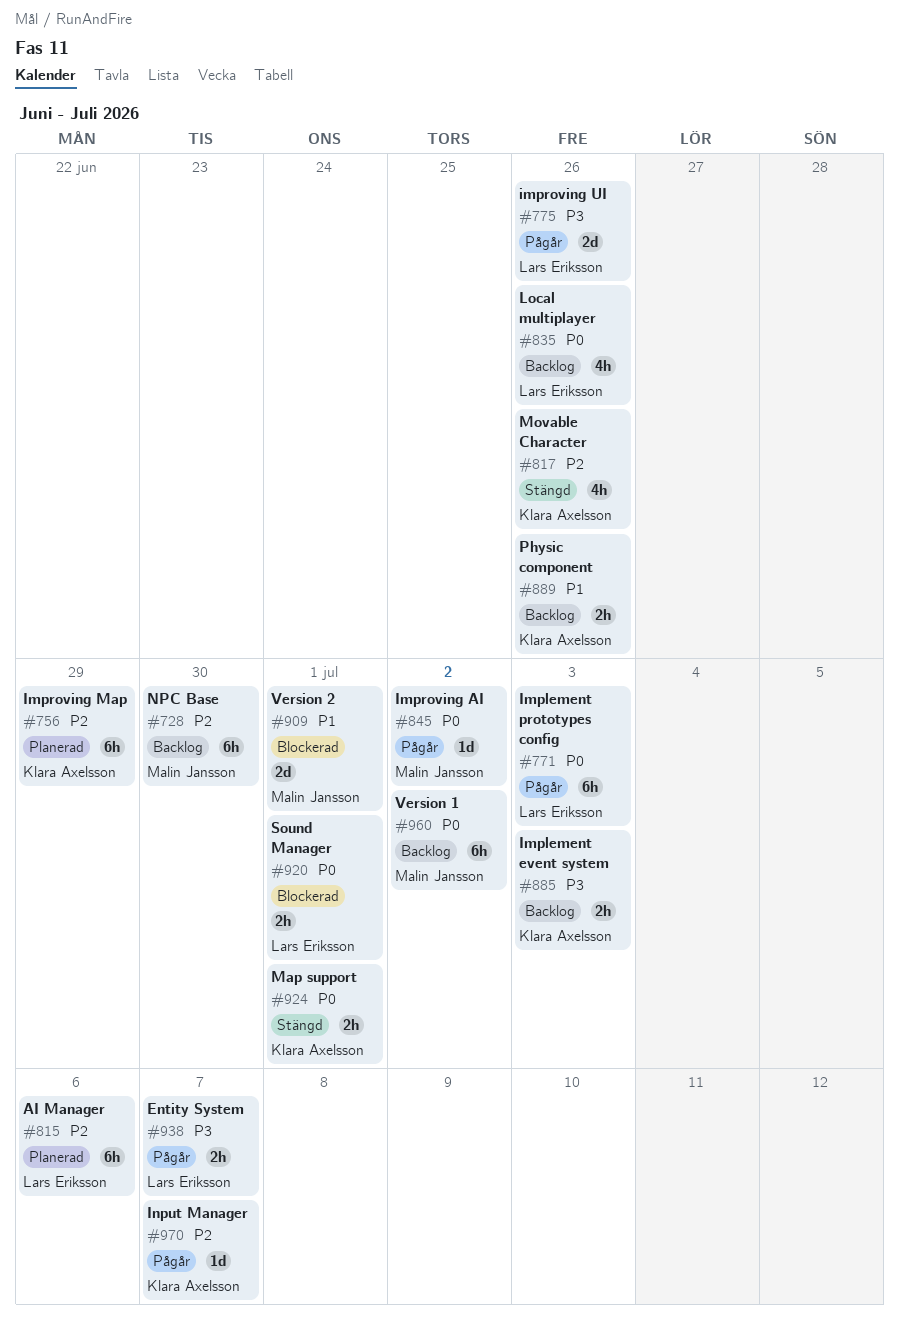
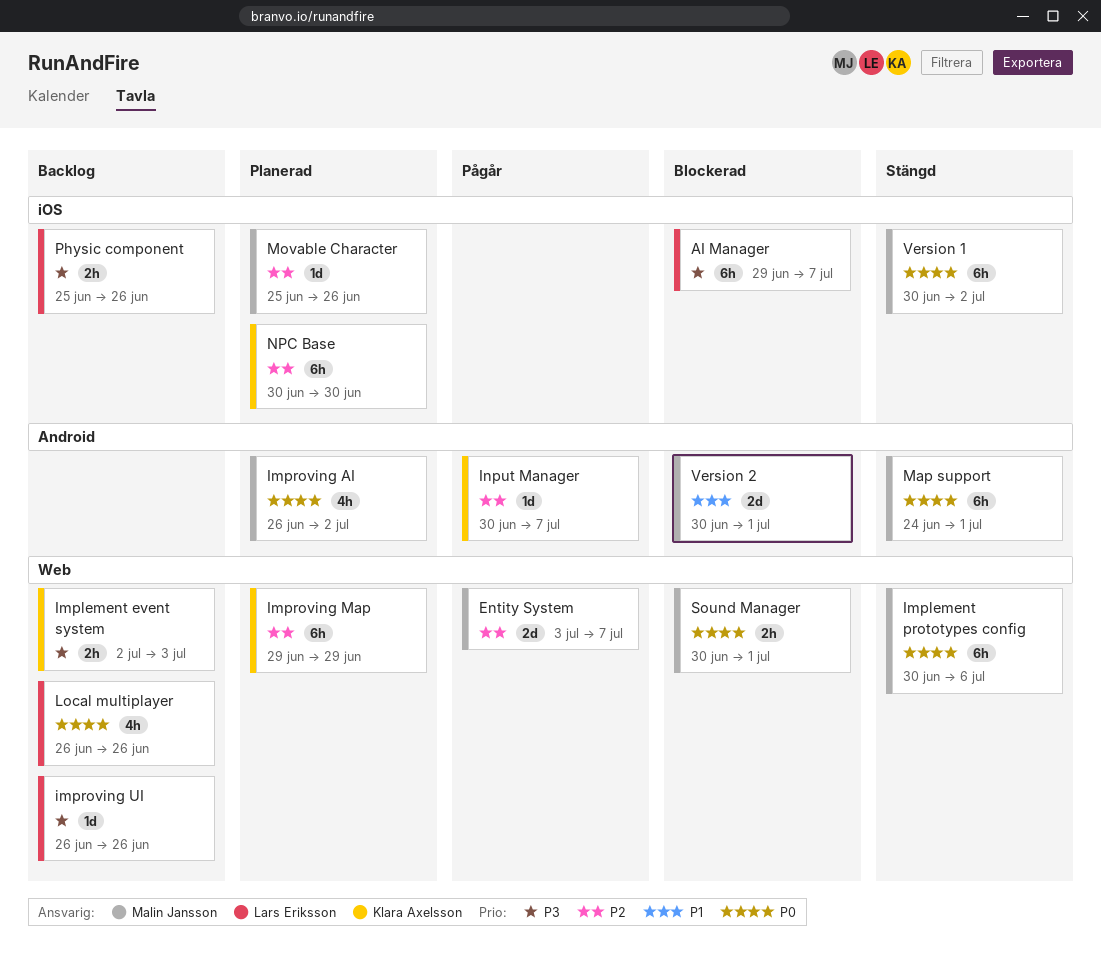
AI Manager, status: Planerad -> Blockerad
AI Manager, priority: P2 -> P3
AI Manager, due: Jul 6 -> Jul 7
Entity System, owner: Lars Eriksson -> Malin Jansson
Entity System, priority: P3 -> P2
Entity System, estimate: 2h -> 2d
Implement prototypes config, status: Pågår -> Stängd
Implement prototypes config, owner: Lars Eriksson -> Malin Jansson
Implement prototypes config, due: Jul 3 -> Jul 6
Improving AI, status: Pågår -> Planerad
Improving AI, estimate: 1d -> 4h
improving UI, status: Pågår -> Backlog
improving UI, estimate: 2d -> 1d
Map support, owner: Klara Axelsson -> Malin Jansson
Map support, estimate: 2h -> 6h
Movable Character, status: Stängd -> Planerad
Movable Character, owner: Klara Axelsson -> Malin Jansson
Movable Character, estimate: 4h -> 1d
NPC Base, status: Backlog -> Planerad
NPC Base, owner: Malin Jansson -> Klara Axelsson
Physic component, owner: Klara Axelsson -> Lars Eriksson
Physic component, priority: P1 -> P3
Sound Manager, owner: Lars Eriksson -> Malin Jansson
Version 1, status: Backlog -> Stängd

